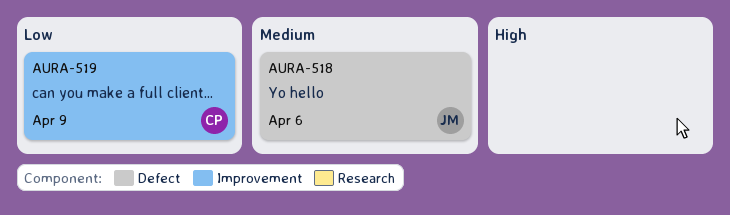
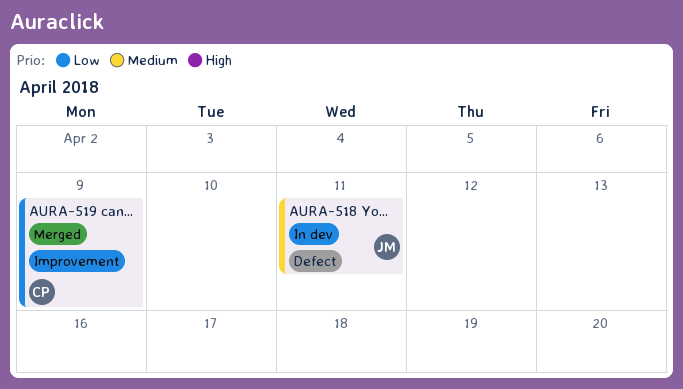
AURA-518, due: Apr 6 -> Apr 11

